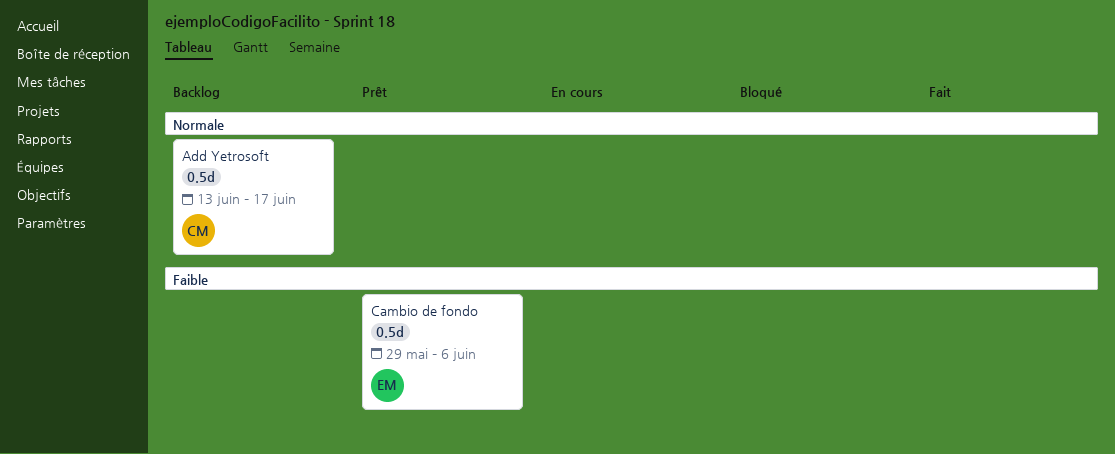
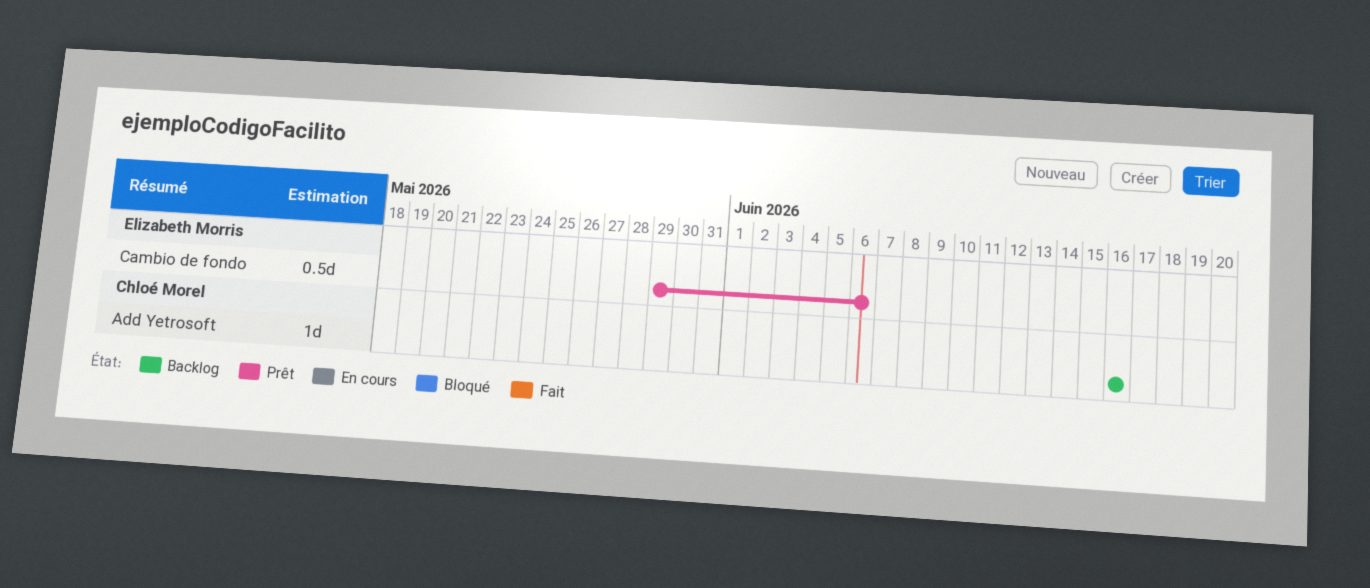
Add Yetrosoft, estimate: 0.5d -> 1d
Add Yetrosoft, start: Jun 13 -> Jun 16
Add Yetrosoft, due: Jun 17 -> Jun 16

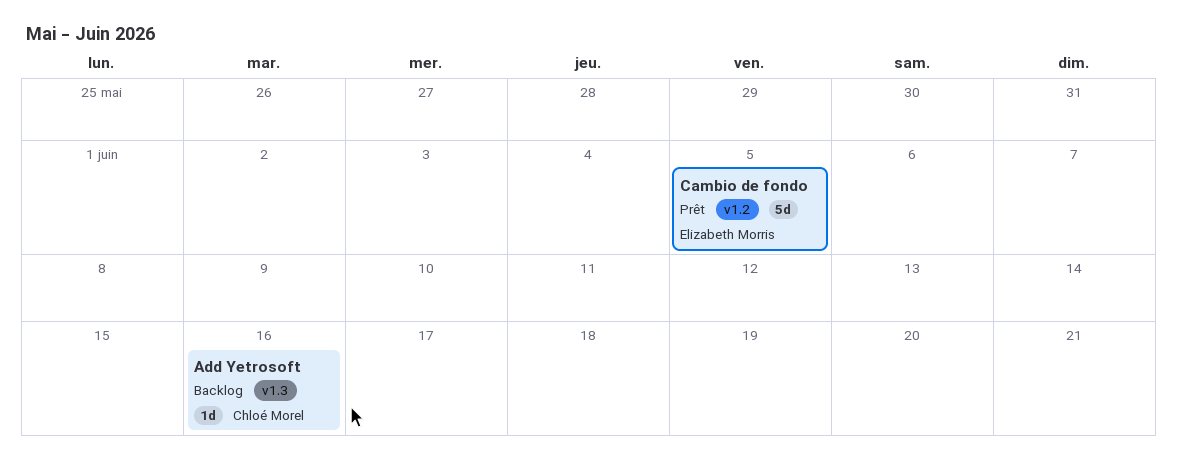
Cambio de fondo, estimate: 0.5d -> 5d
Cambio de fondo, due: Jun 6 -> Jun 5

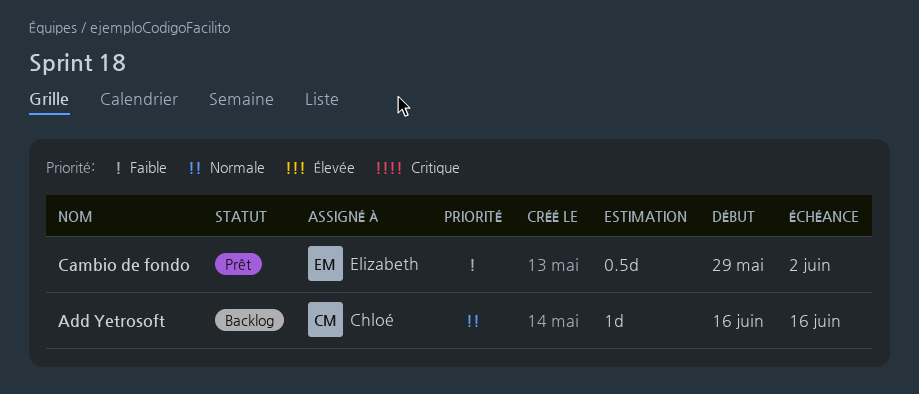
Cambio de fondo, estimate: 5d -> 0.5d
Cambio de fondo, due: Jun 5 -> Jun 2

